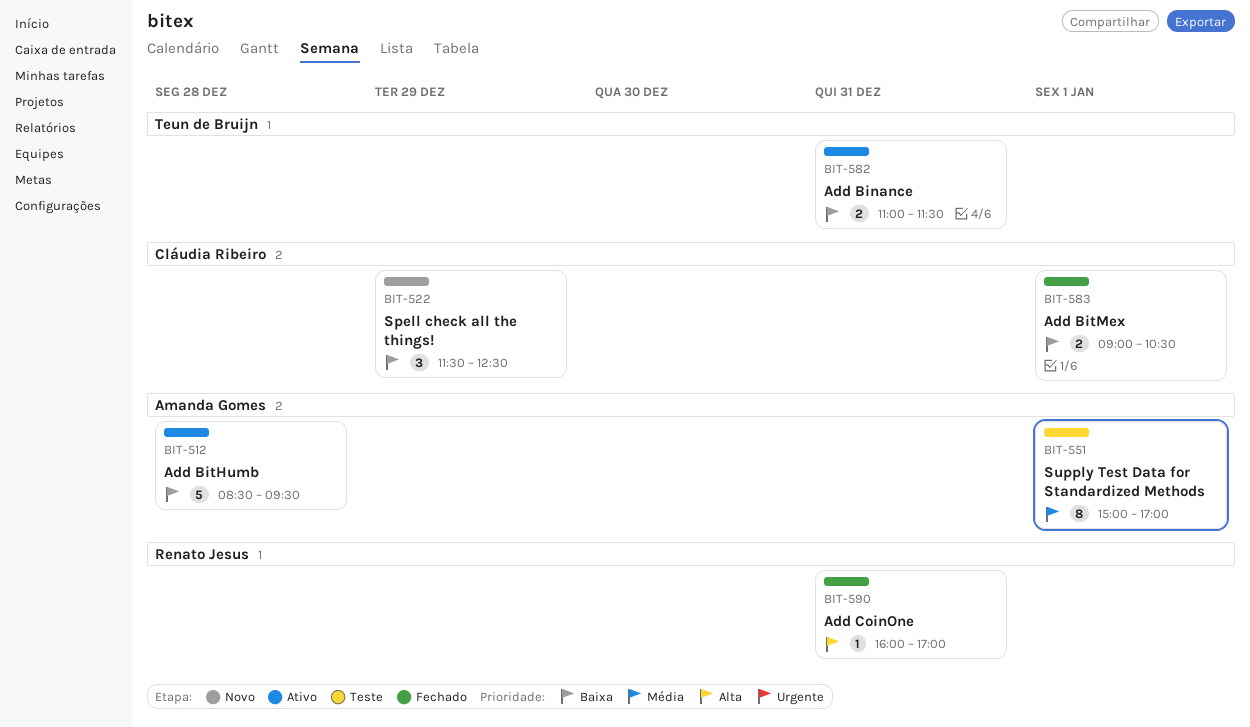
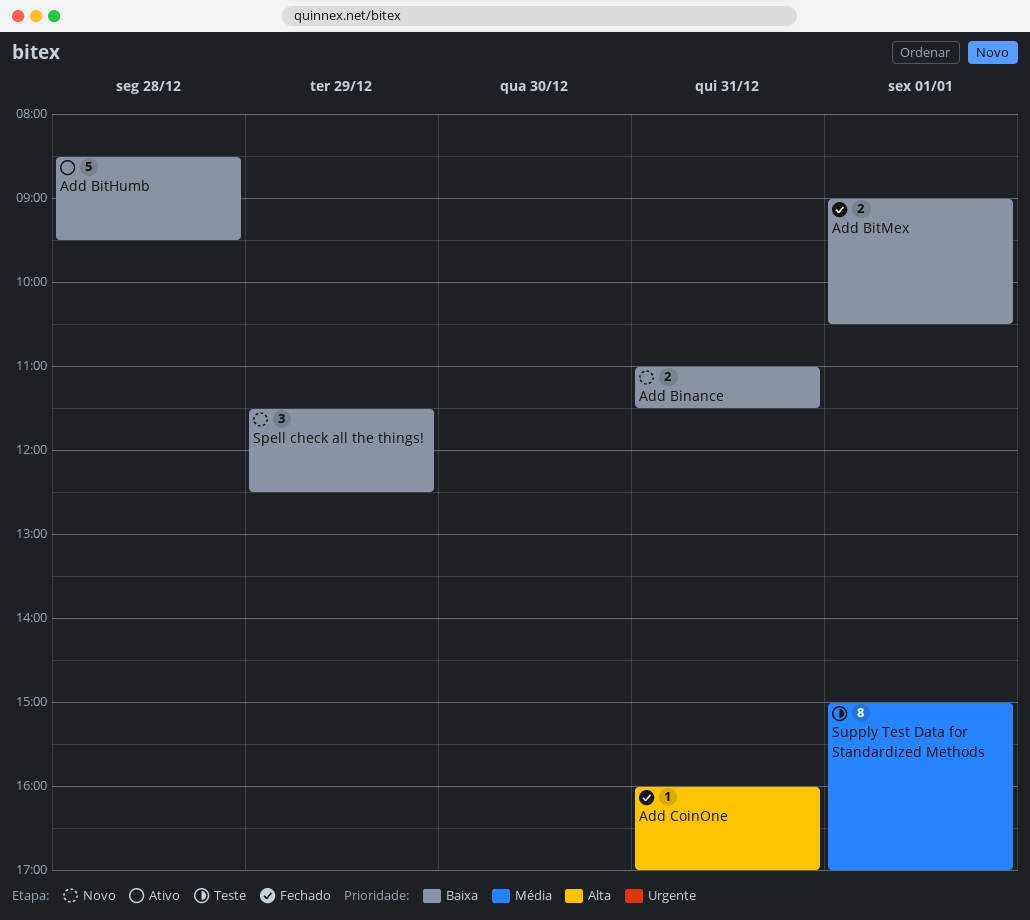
Add Binance, status: Ativo -> Novo

